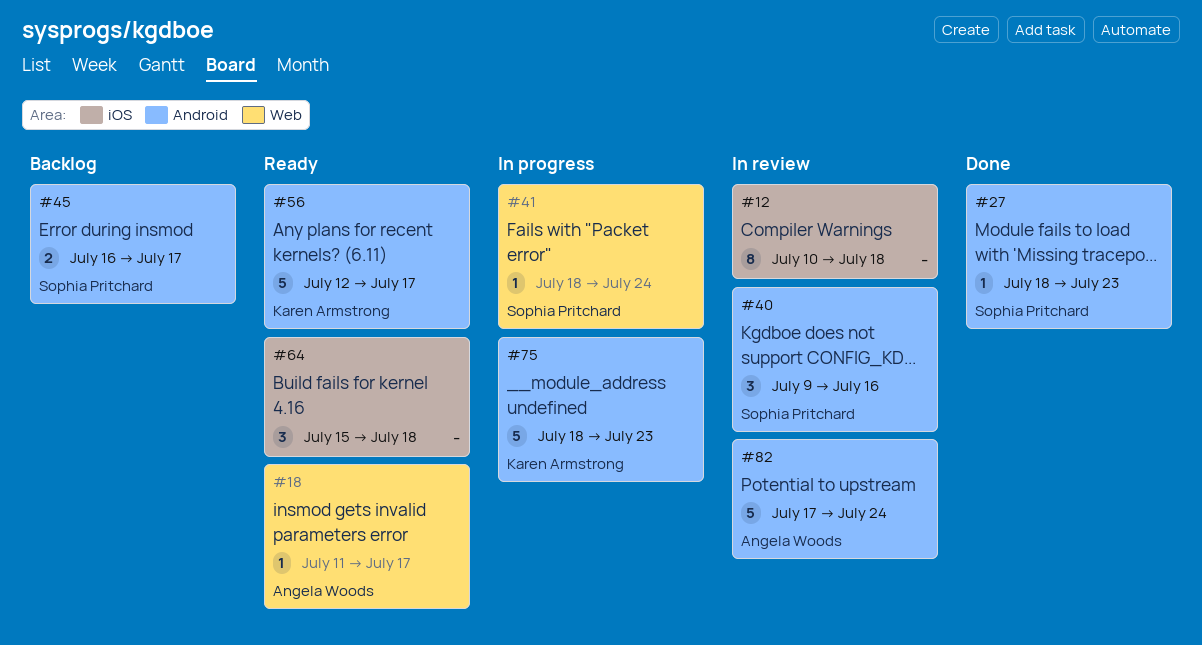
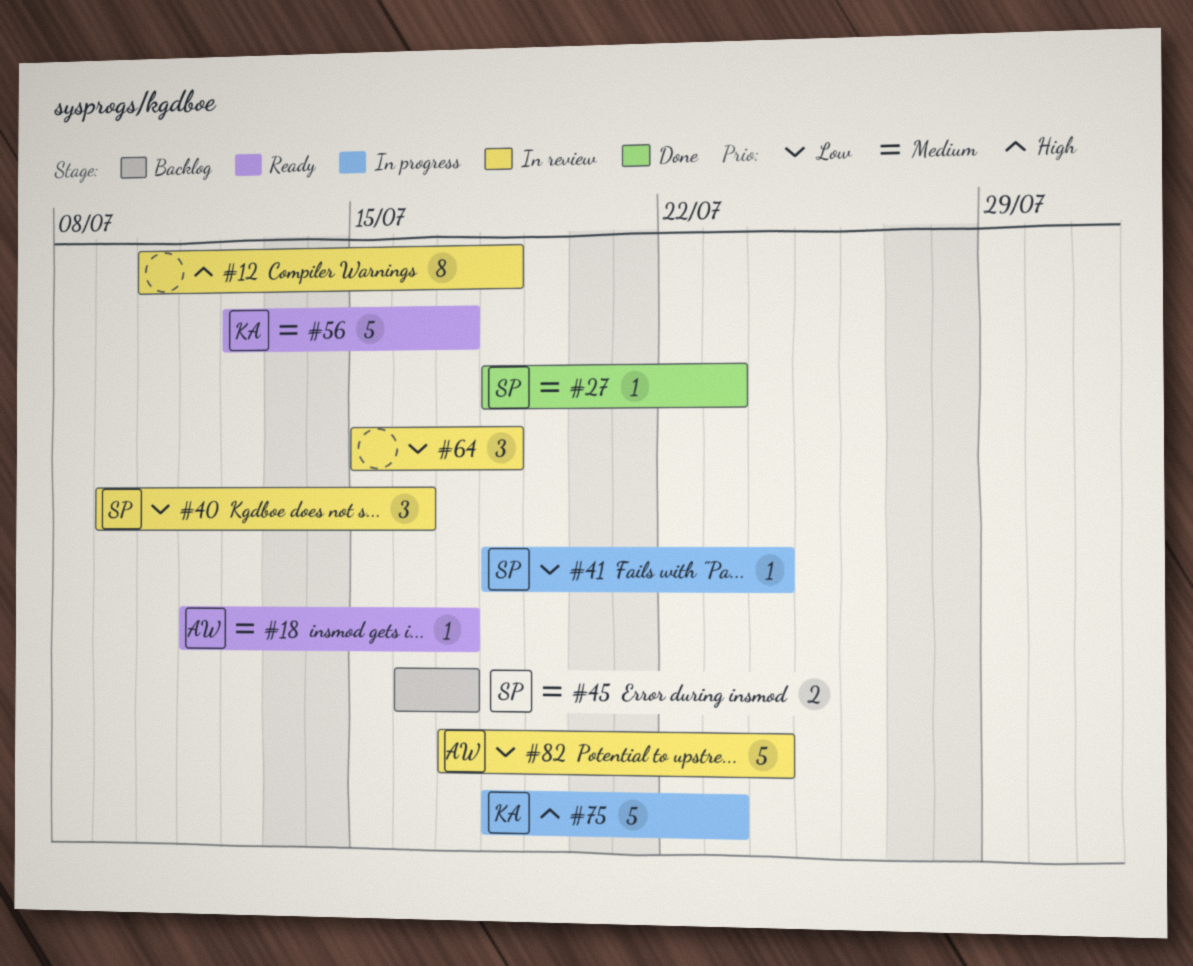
#64, status: Ready -> In review

